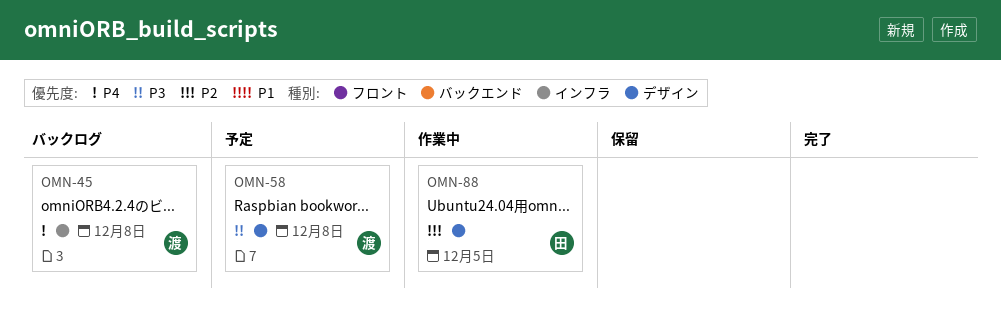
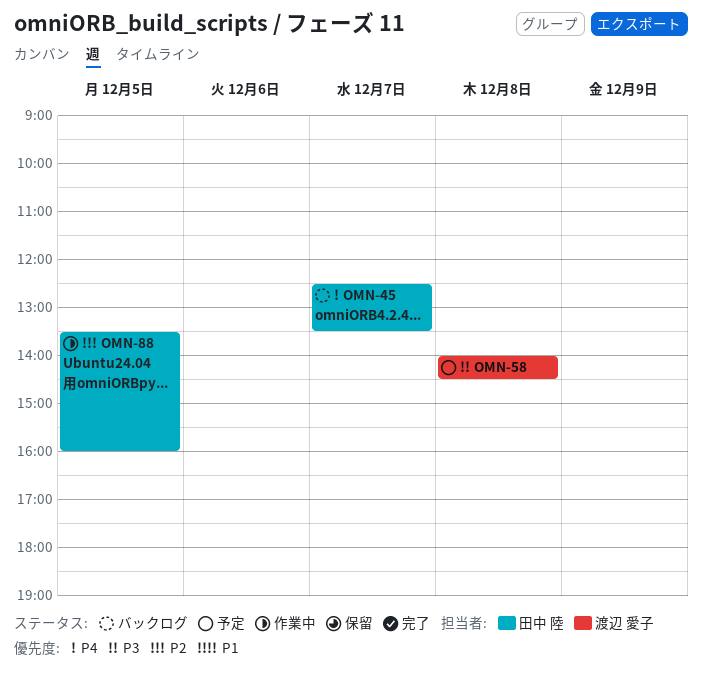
OMN-45, owner: 渡辺 愛子 -> 田中 陸
OMN-45, day: Dec 8 -> Dec 7

